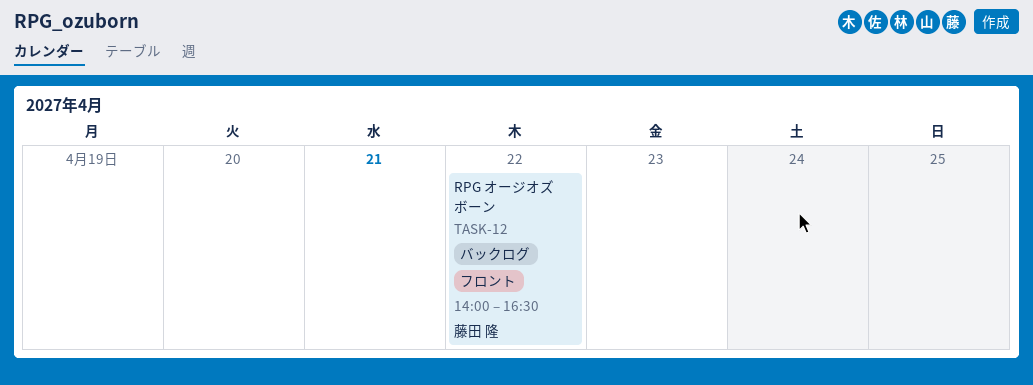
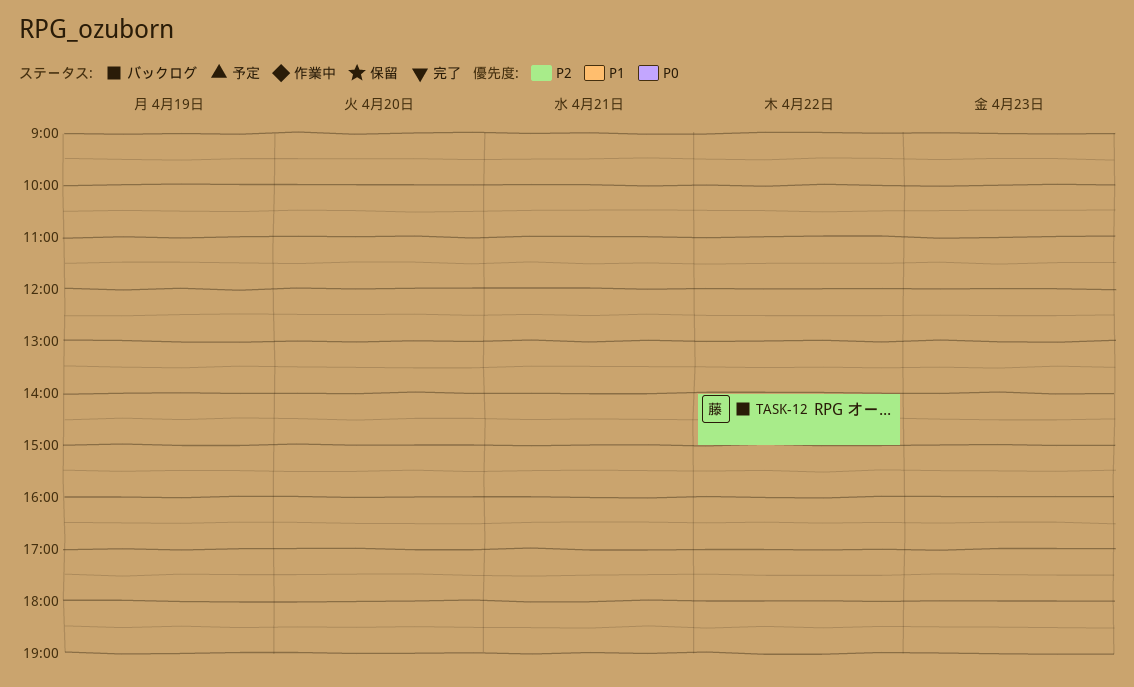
TASK-12, ends: 16:30 -> 15:00

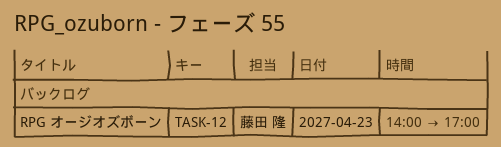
TASK-12, day: Apr 22 -> Apr 23
TASK-12, ends: 15:00 -> 17:00

